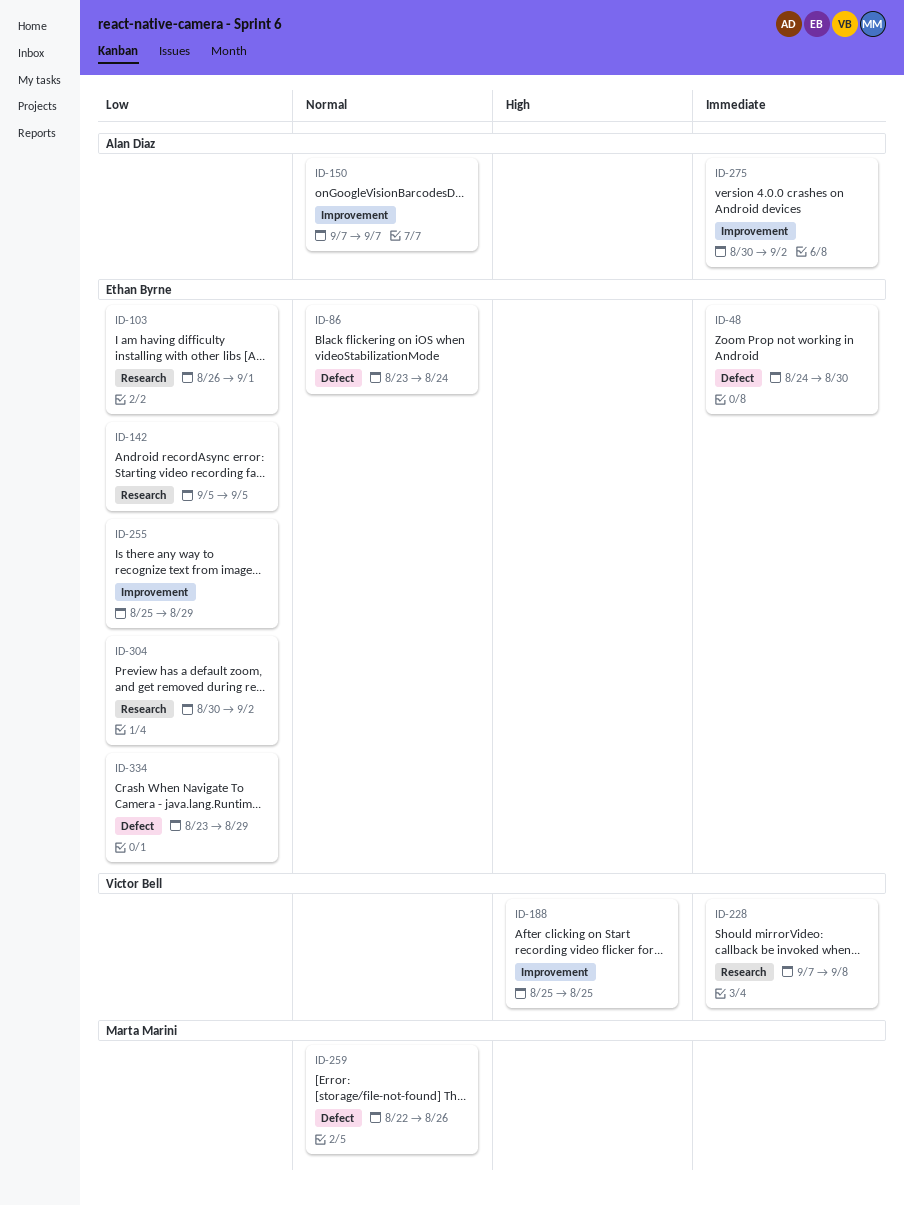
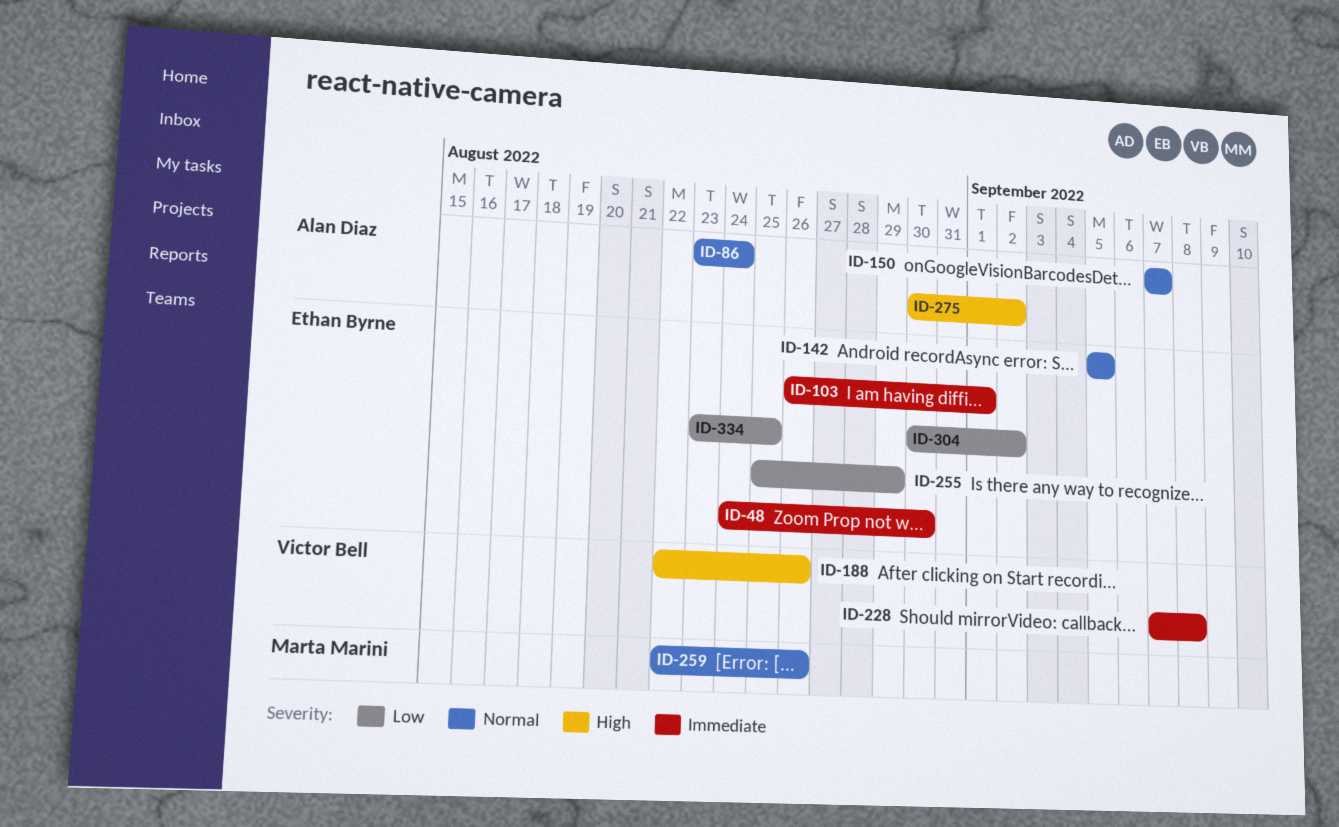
ID-86, owner: Ethan Byrne -> Alan Diaz
ID-103, priority: Low -> Immediate
ID-142, priority: Low -> Normal
ID-188, start: Aug 25 -> Aug 22
ID-188, due: Aug 25 -> Aug 26
ID-275, priority: Immediate -> High
ID-334, due: Aug 29 -> Aug 25

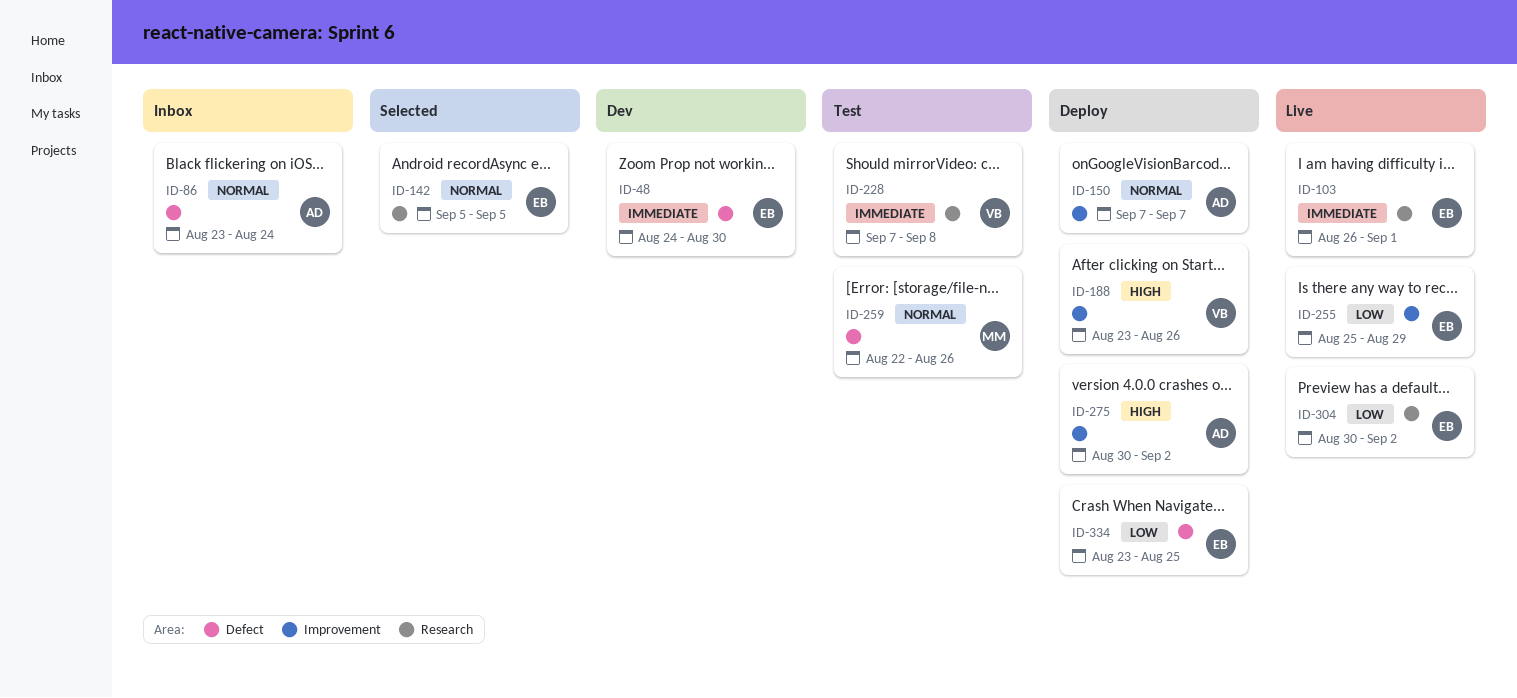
ID-188, start: Aug 22 -> Aug 23

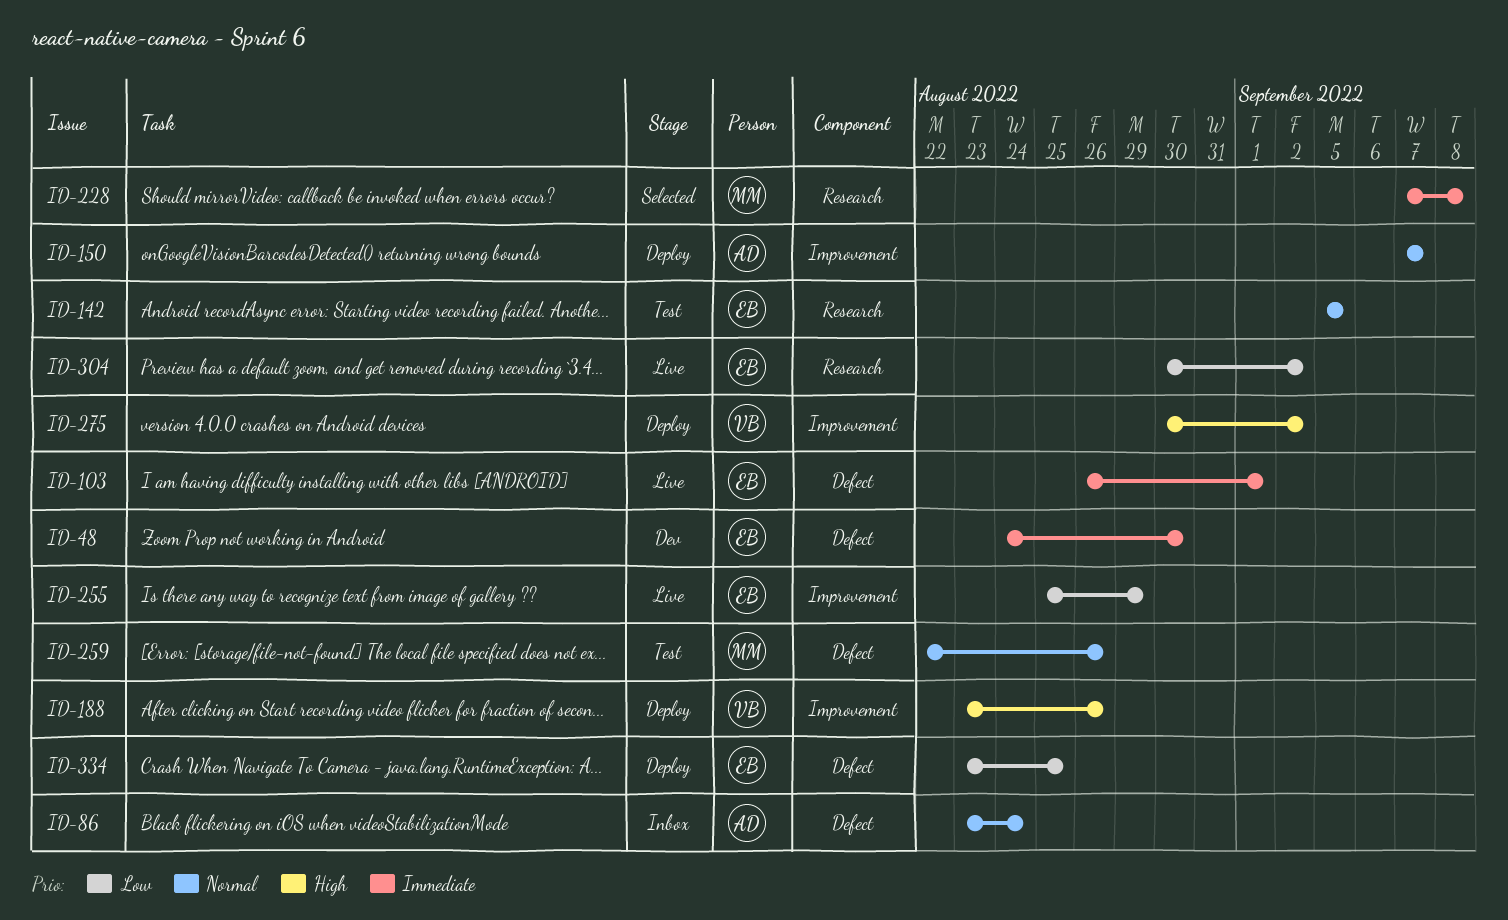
ID-103, label: Research -> Defect
ID-142, status: Selected -> Test
ID-228, status: Test -> Selected
ID-228, owner: VB -> MM
ID-275, owner: AD -> VB

